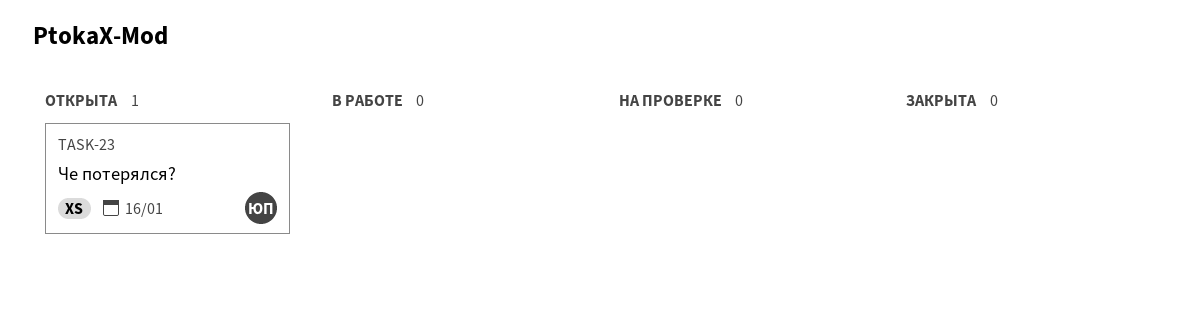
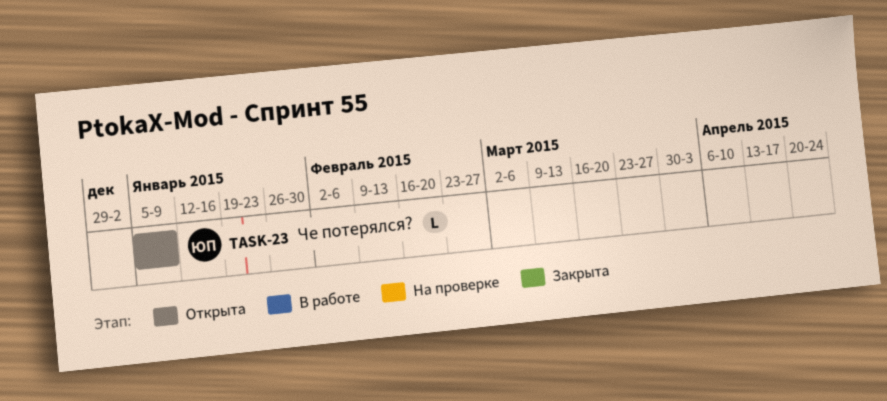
TASK-23, estimate: XS -> L
TASK-23, due: Jan 16 -> Jan 9

